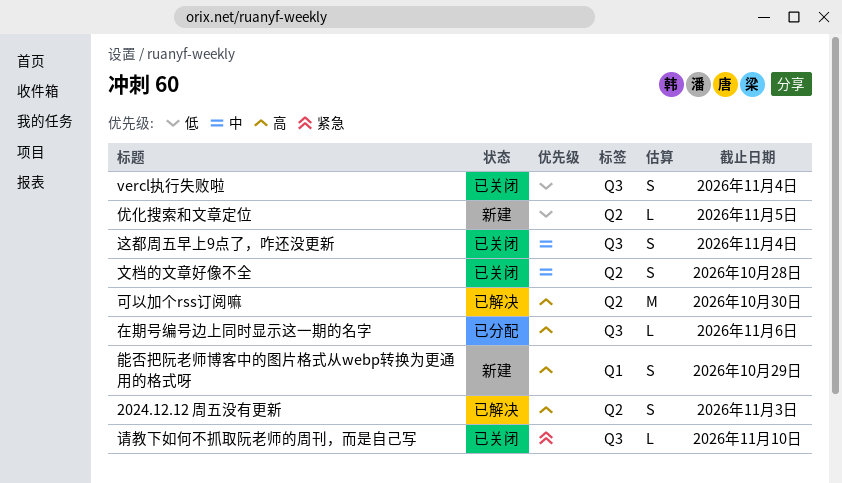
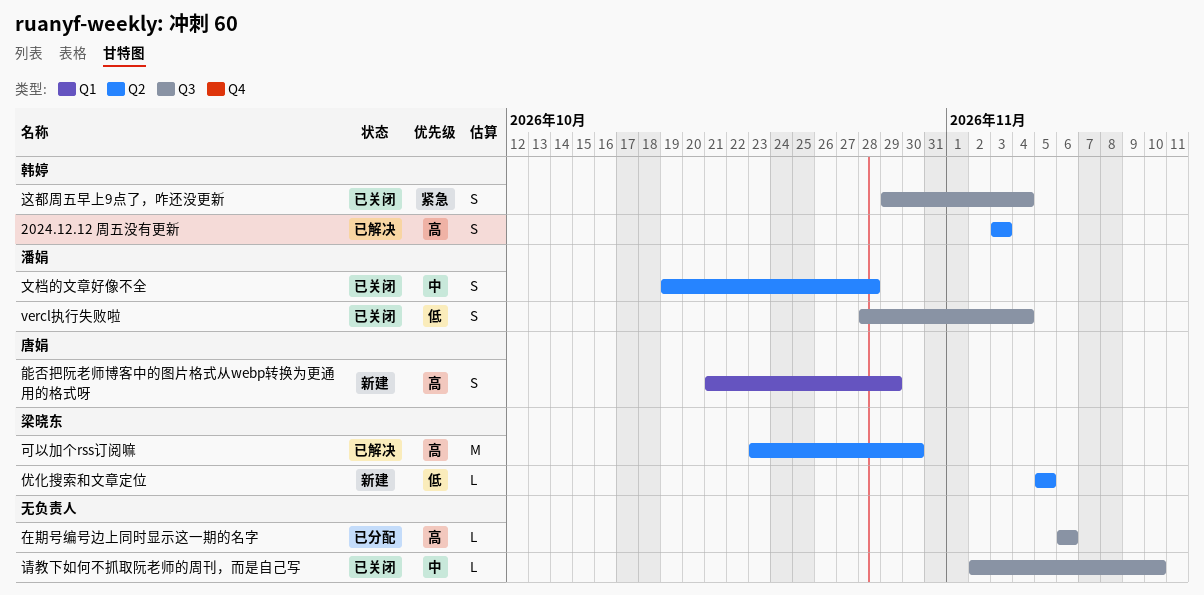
请教下如何不抓取阮老师的周刊，而是自己写, priority: 紧急 -> 中
这都周五早上9点了，咋还没更新, priority: 中 -> 紧急

